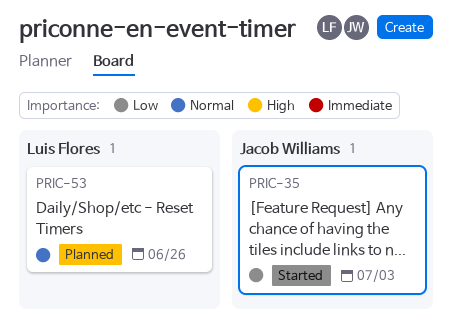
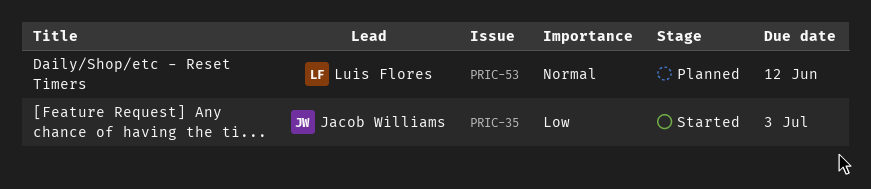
PRIC-53, due: Jun 26 -> Jun 12

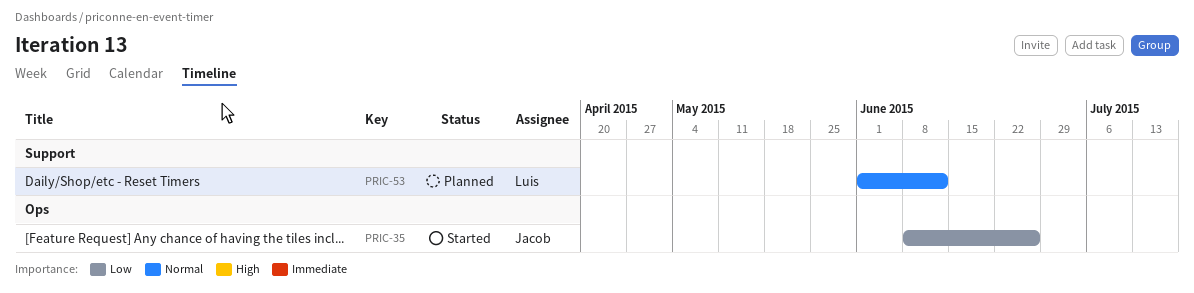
PRIC-35, due: Jul 3 -> Jun 26

